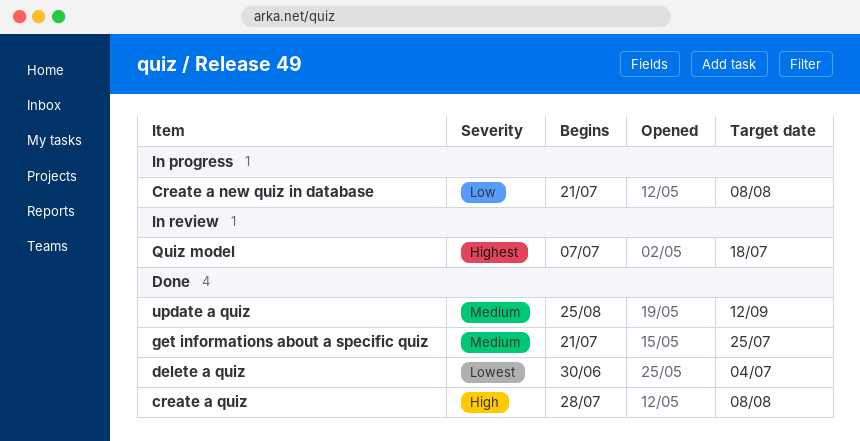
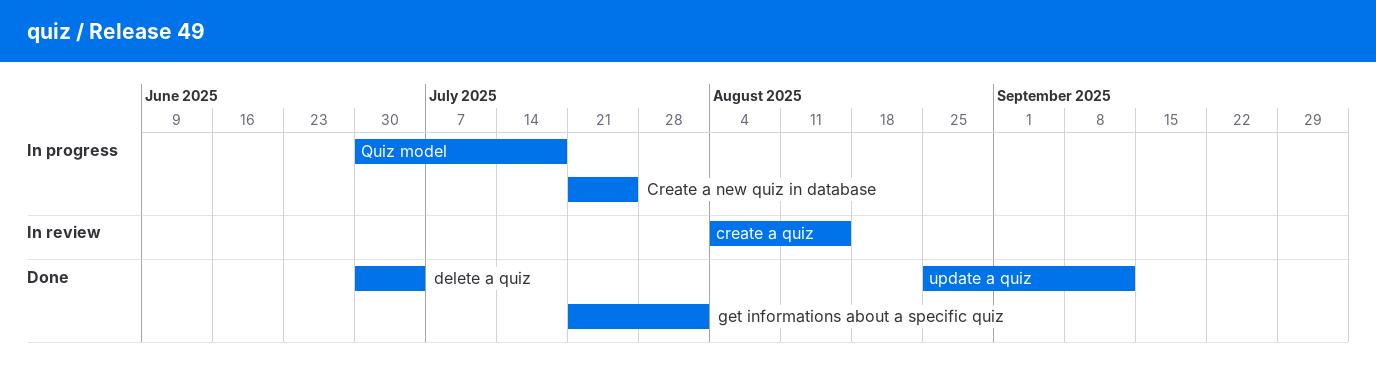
Create a new quiz in database, due: Aug 8 -> Jul 25
create a quiz, status: Done -> In review
create a quiz, start: Jul 28 -> Aug 4
create a quiz, due: Aug 8 -> Aug 15
get informations about a specific quiz, due: Jul 25 -> Aug 1
Quiz model, status: In review -> In progress
Quiz model, start: Jul 7 -> Jun 30

